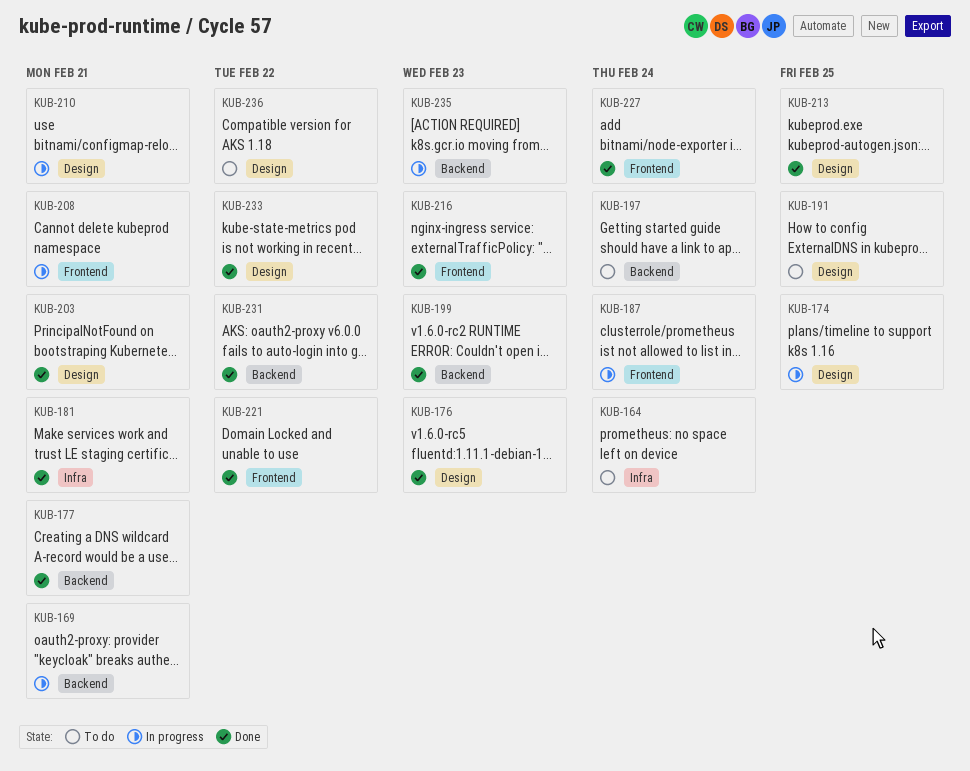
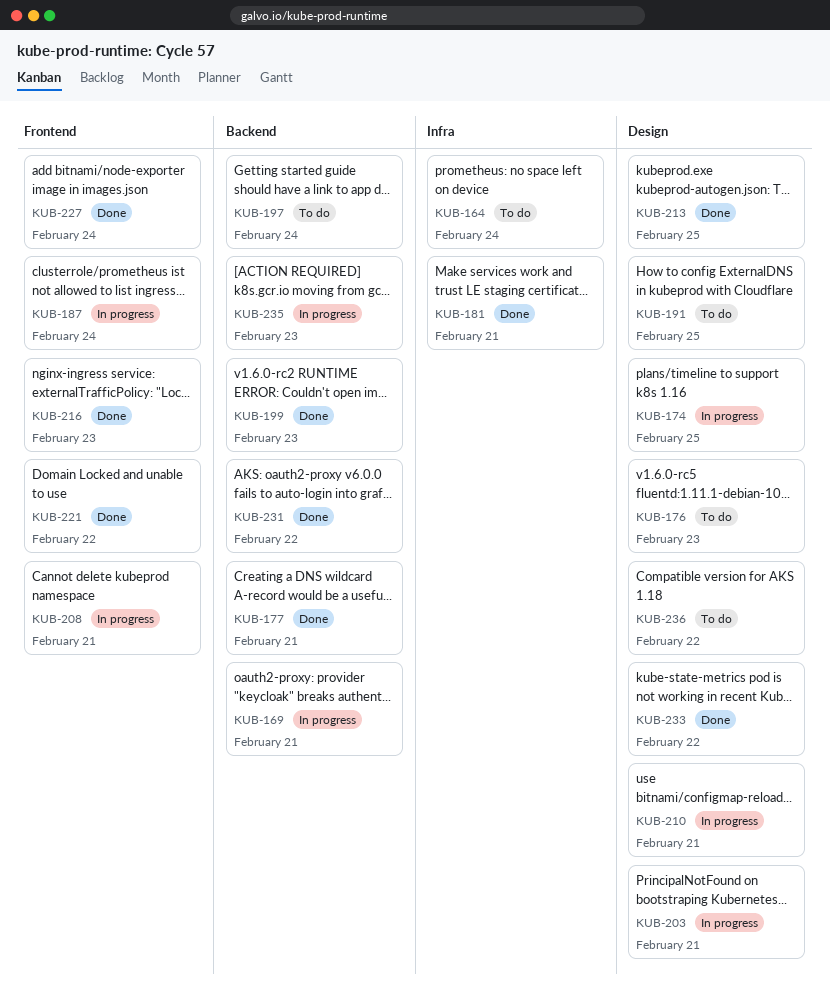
KUB-176, status: Done -> To do
KUB-203, status: Done -> In progress

